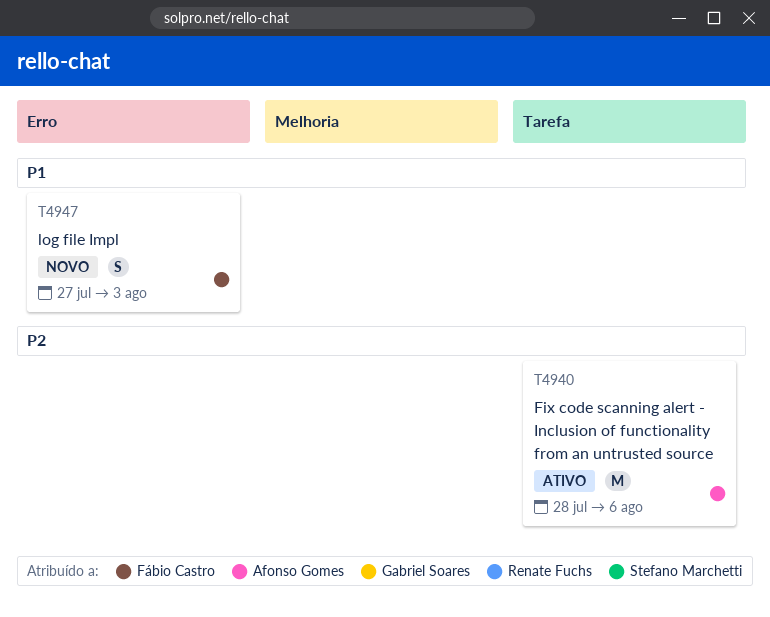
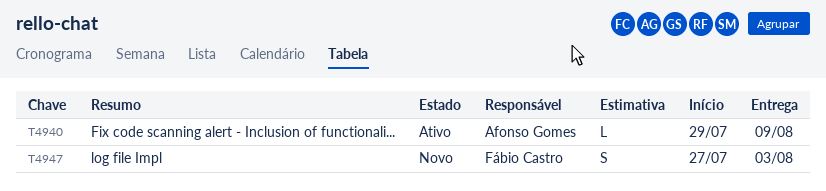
T4940, estimate: M -> L
T4940, start: Jul 28 -> Jul 29
T4940, due: Aug 6 -> Aug 9

